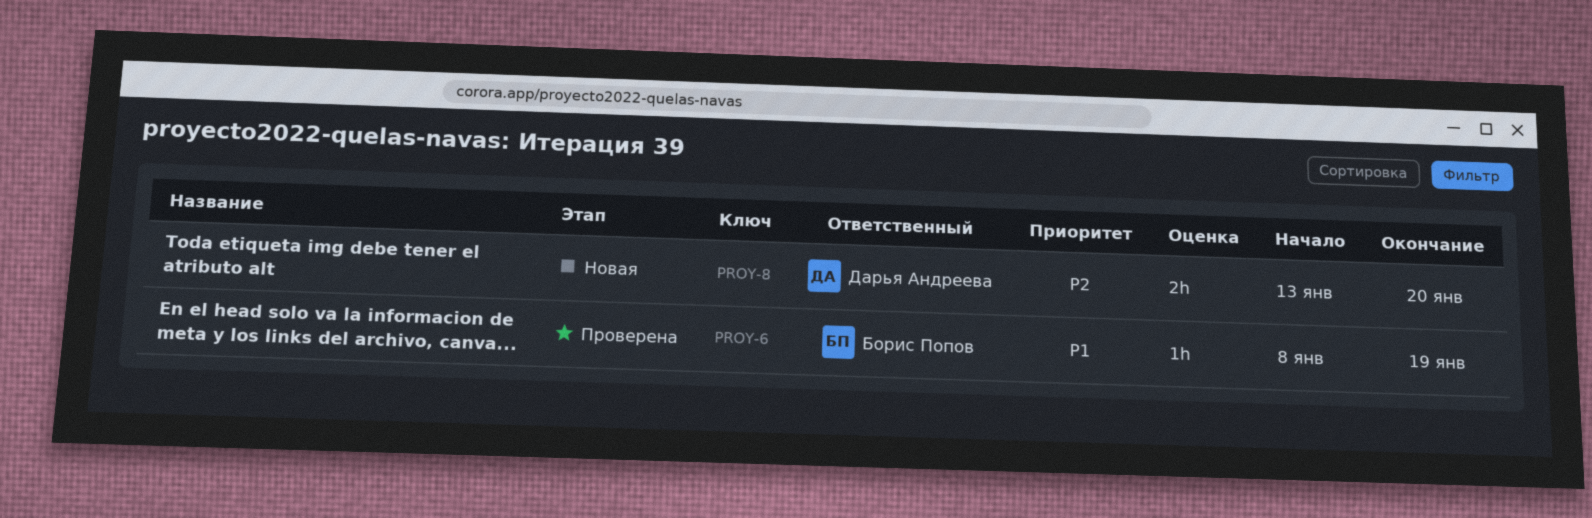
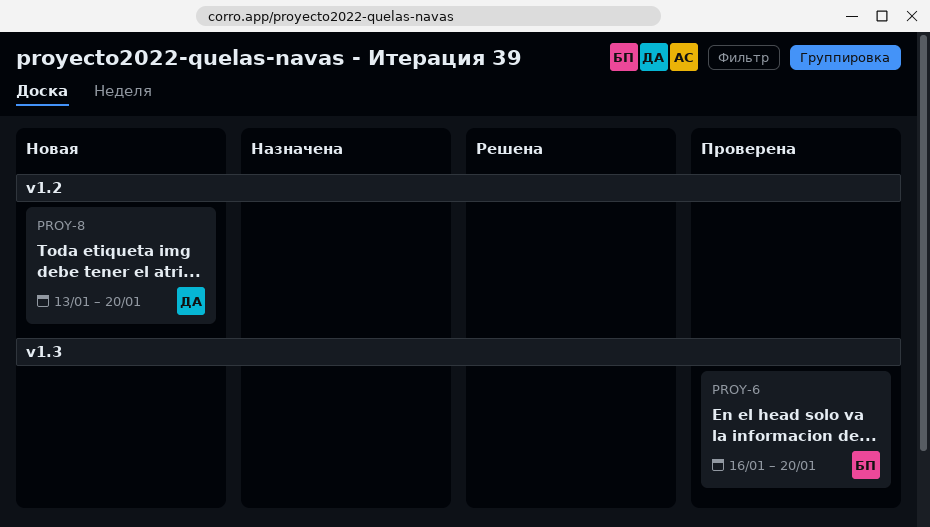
PROY-6, start: Jan 8 -> Jan 16
PROY-6, due: Jan 19 -> Jan 20

